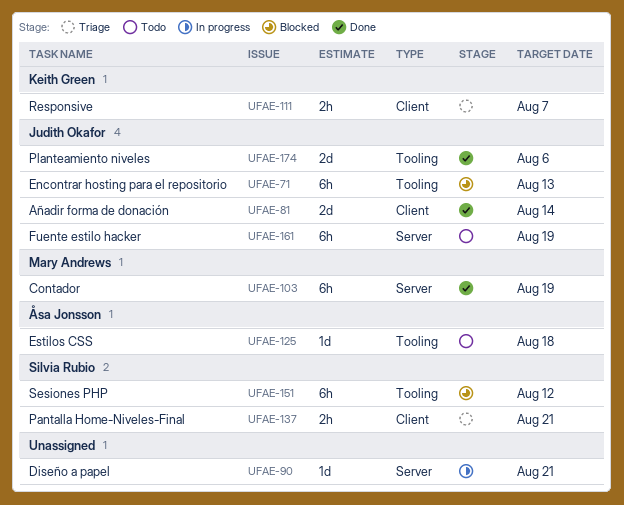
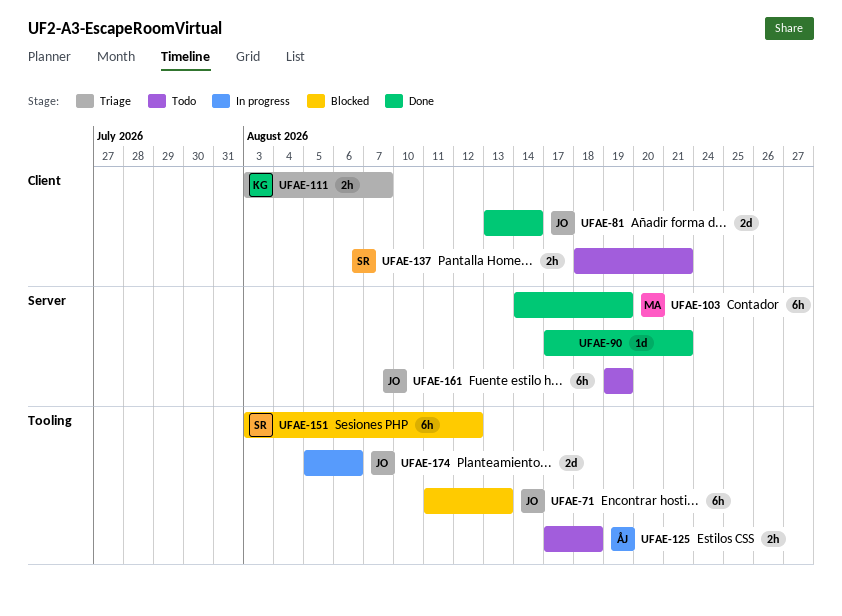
UFAE-90, status: In progress -> Done
UFAE-125, estimate: 1d -> 2h
UFAE-137, status: Triage -> Todo
UFAE-174, status: Done -> In progress

